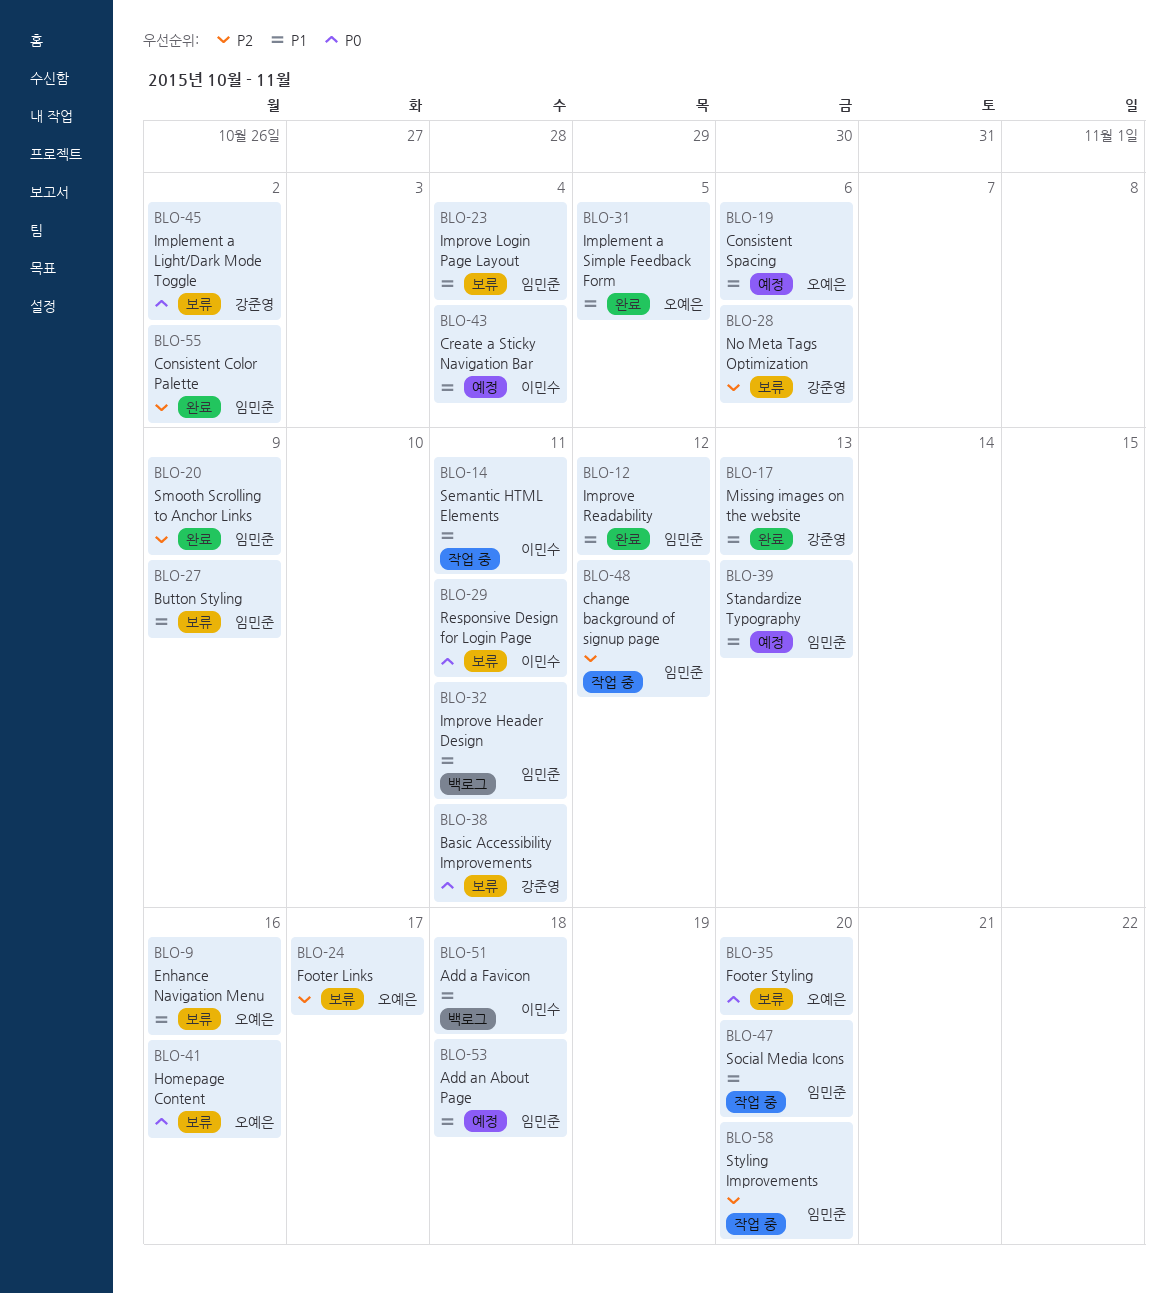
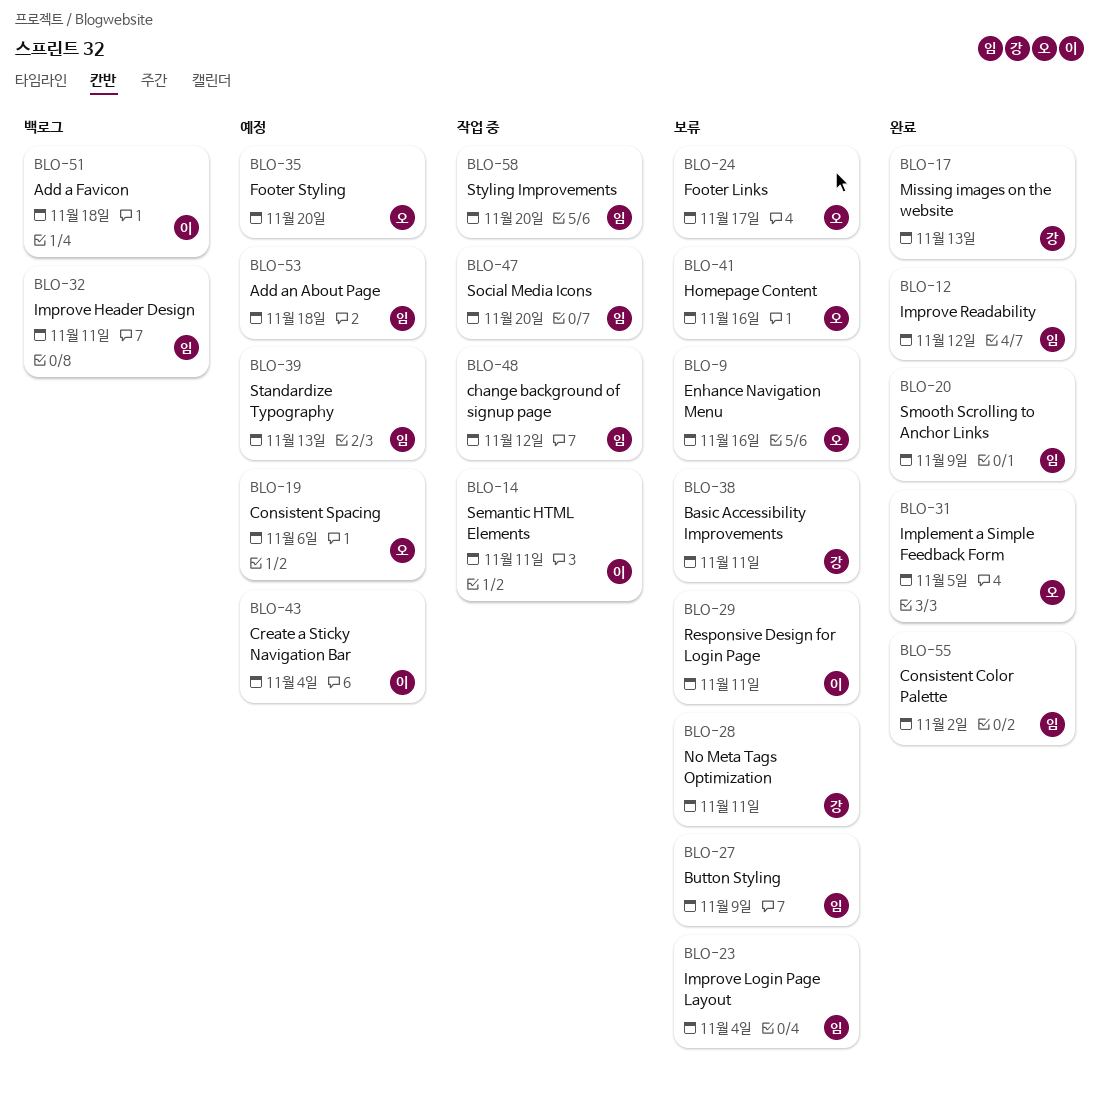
BLO-28, due: Nov 6 -> Nov 11
BLO-35, status: 보류 -> 예정
BLO-45: present -> none

